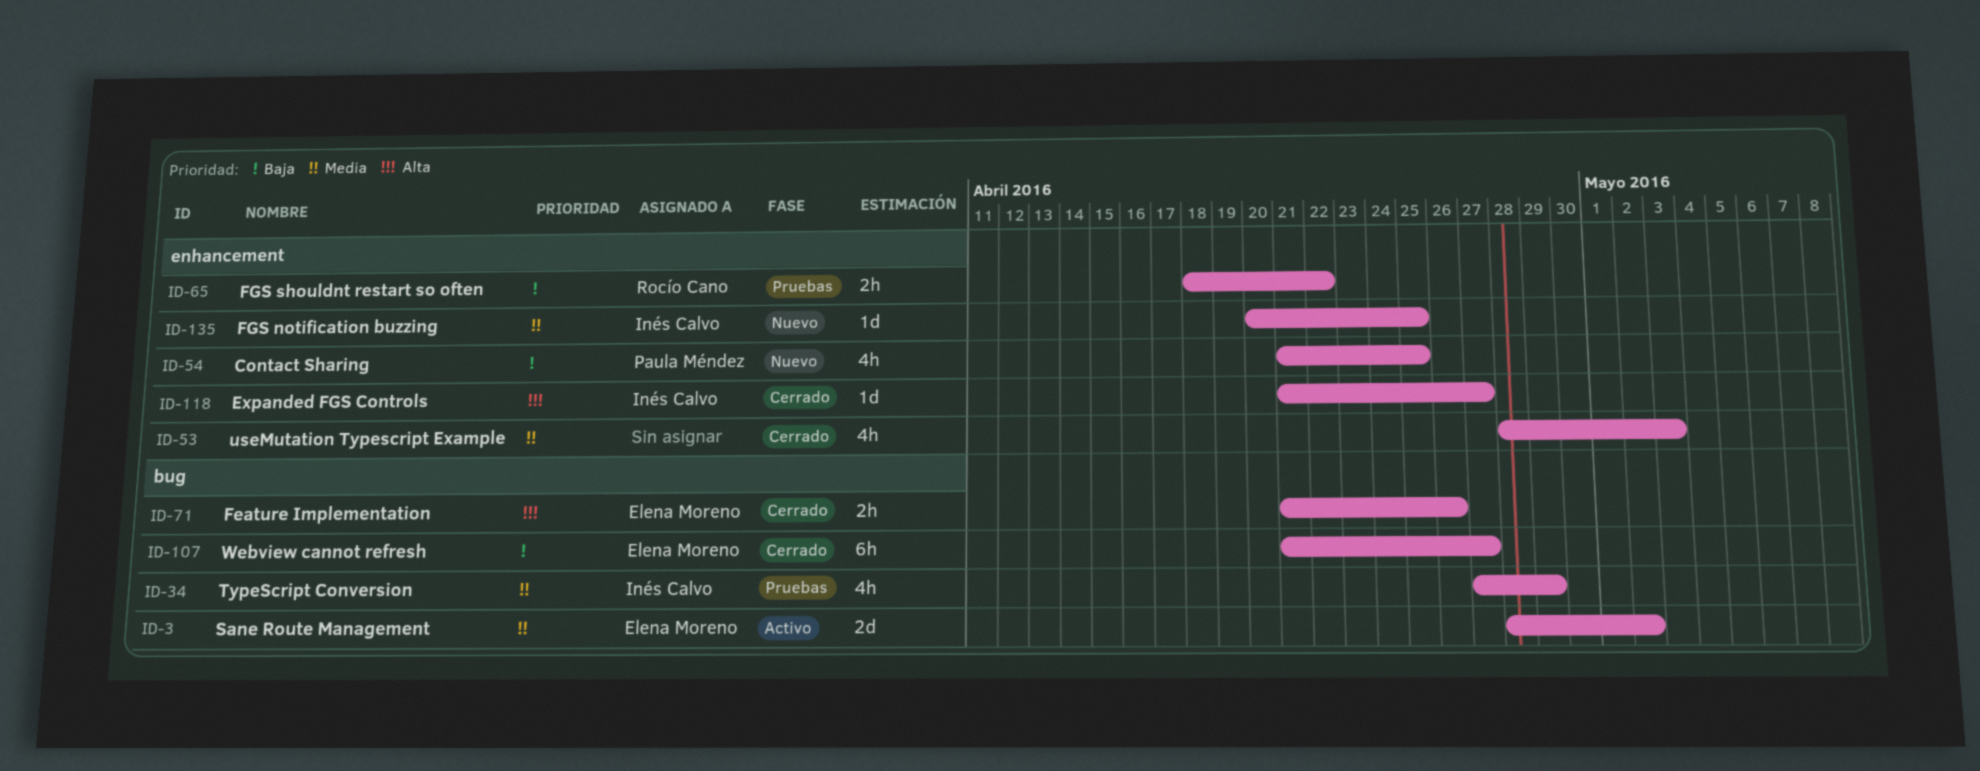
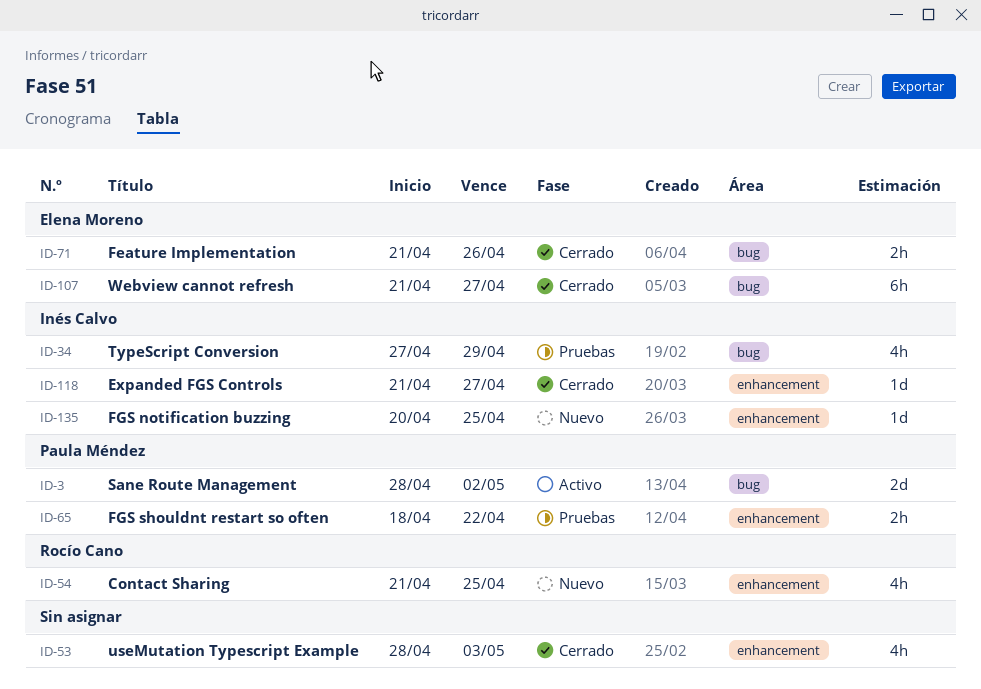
ID-3, owner: Elena Moreno -> Paula Méndez
ID-54, owner: Paula Méndez -> Rocío Cano
ID-65, owner: Rocío Cano -> Paula Méndez

